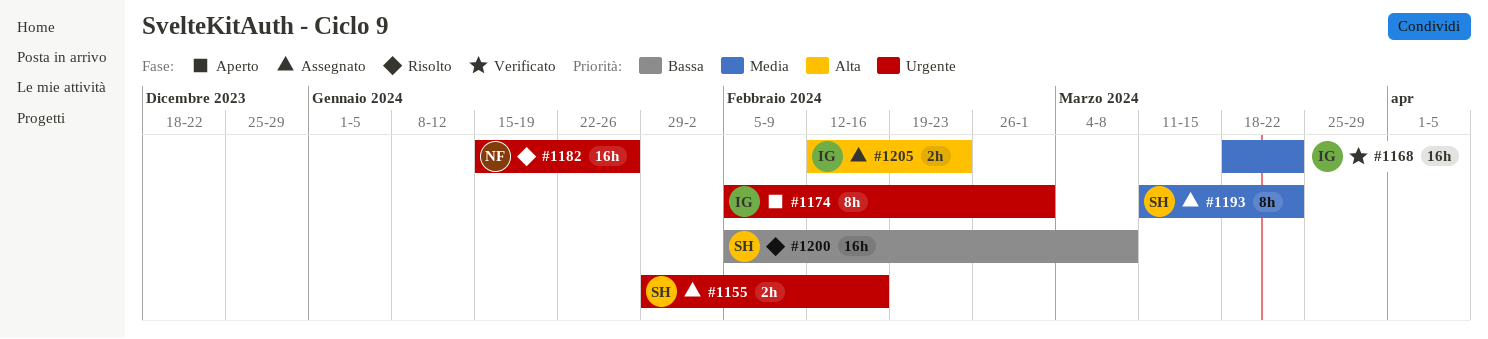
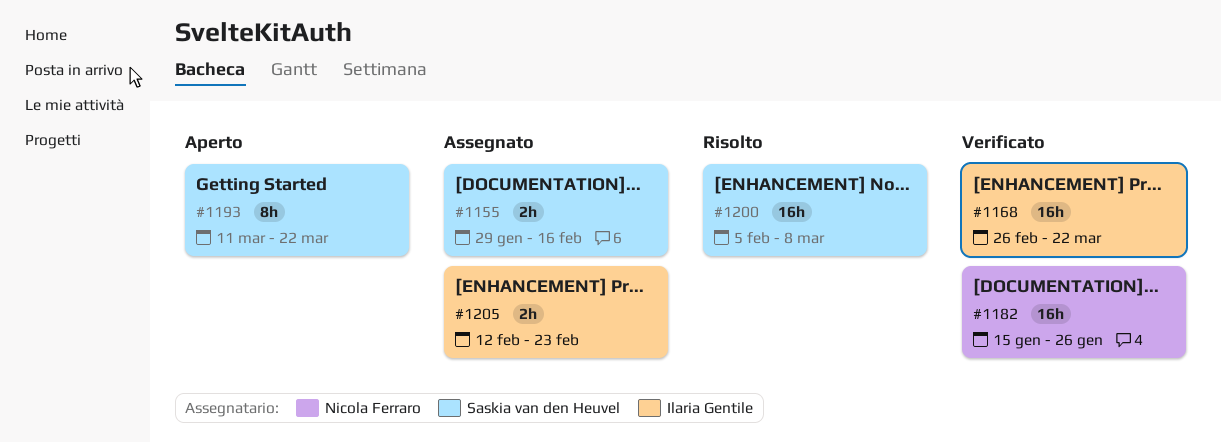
#1168, start: Mar 18 -> Feb 26
#1174: present -> none
#1182, status: Risolto -> Verificato
#1193, status: Assegnato -> Aperto

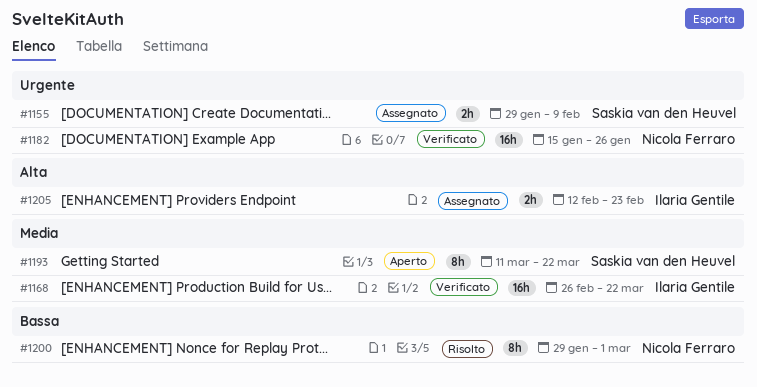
#1155, due: Feb 16 -> Feb 9
#1200, owner: Saskia van den Heuvel -> Nicola Ferraro
#1200, estimate: 16h -> 8h
#1200, start: Feb 5 -> Jan 29
#1200, due: Mar 8 -> Mar 1

